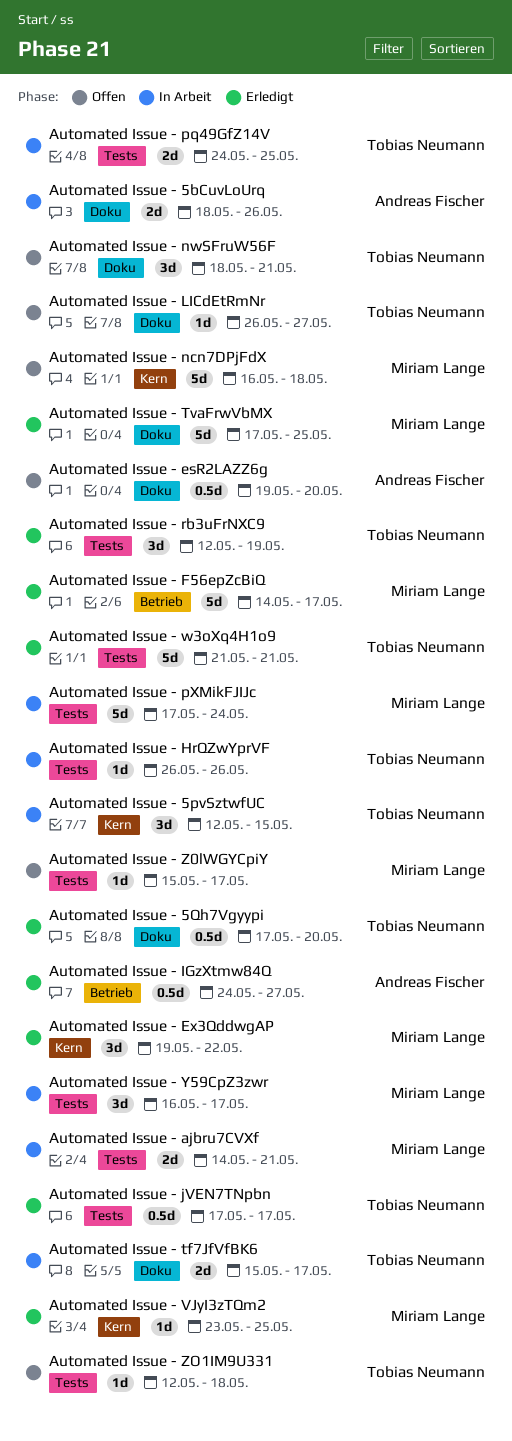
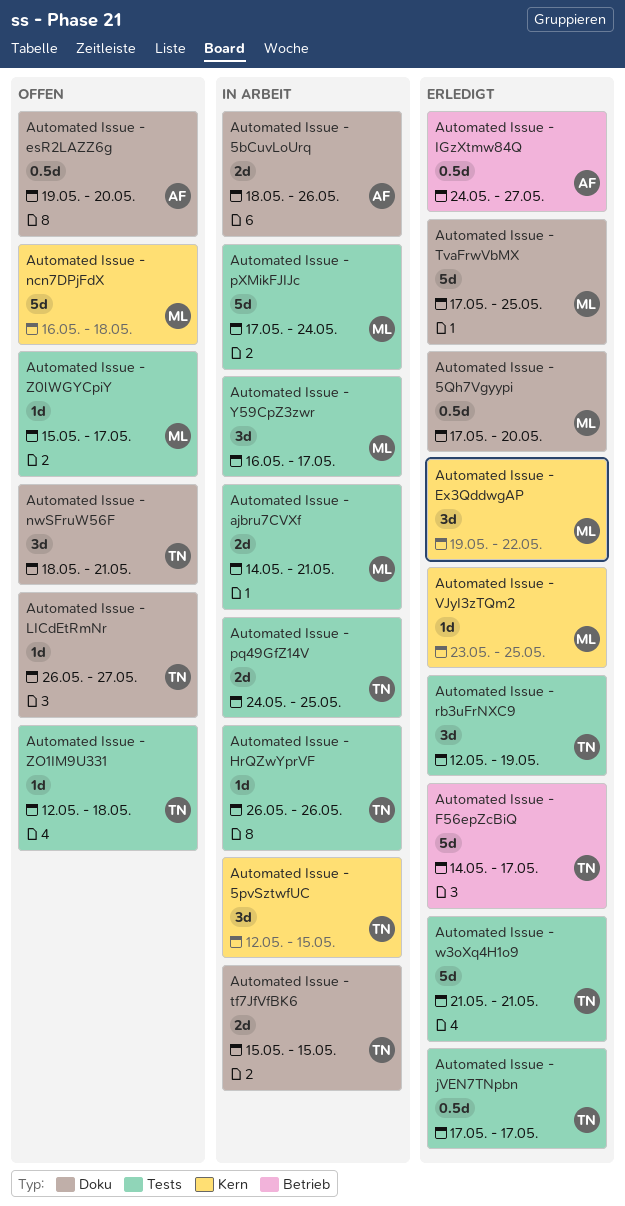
Automated Issue - 5Qh7Vgyypi, owner: Tobias Neumann -> Miriam Lange
Automated Issue - F56epZcBiQ, owner: Miriam Lange -> Tobias Neumann
Automated Issue - tf7JfVfBK6, due: May 17 -> May 15

